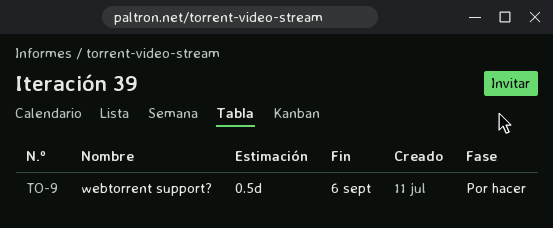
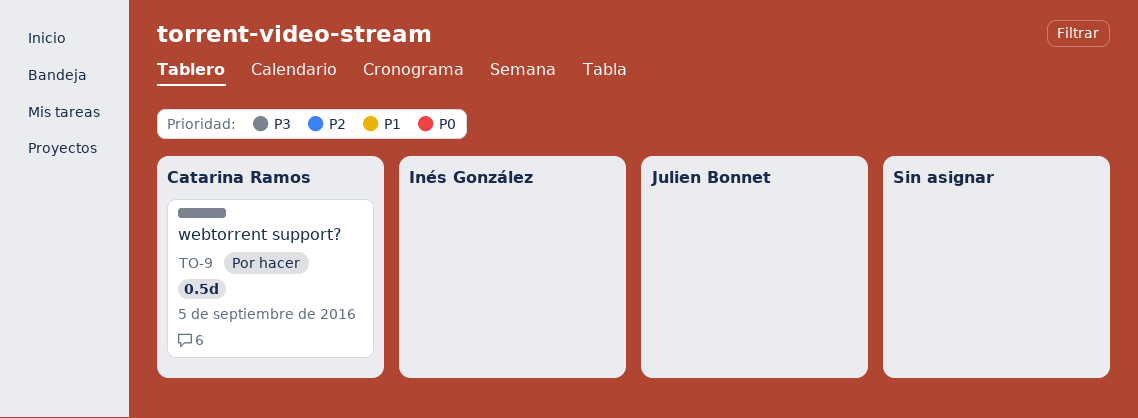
TO-9, due: Sep 6 -> Sep 5

